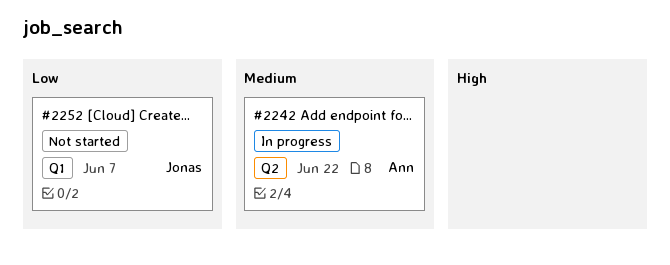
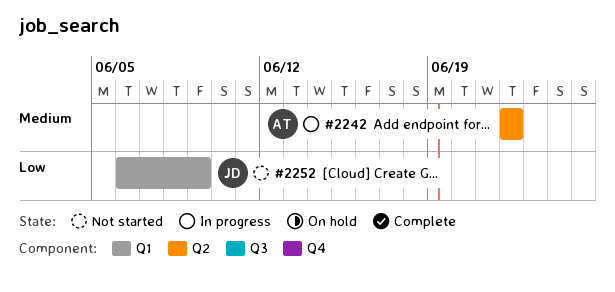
#2252, due: Jun 7 -> Jun 9

